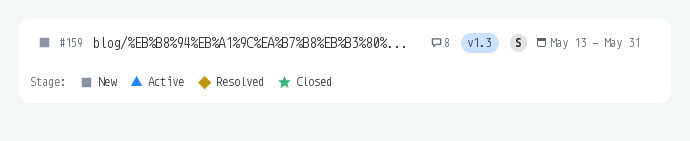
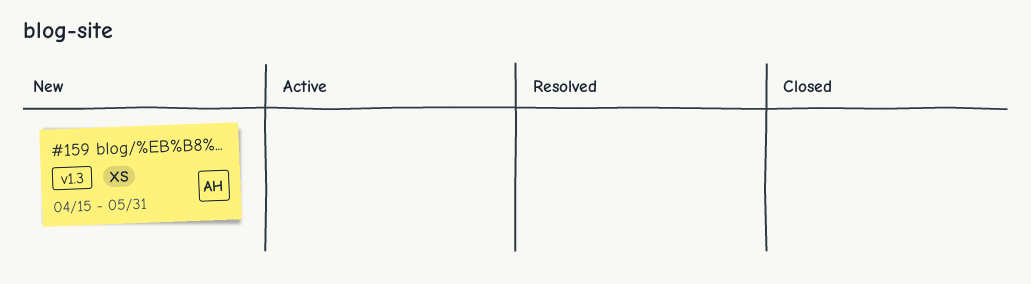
#159, estimate: S -> XS
#159, start: May 13 -> Apr 15

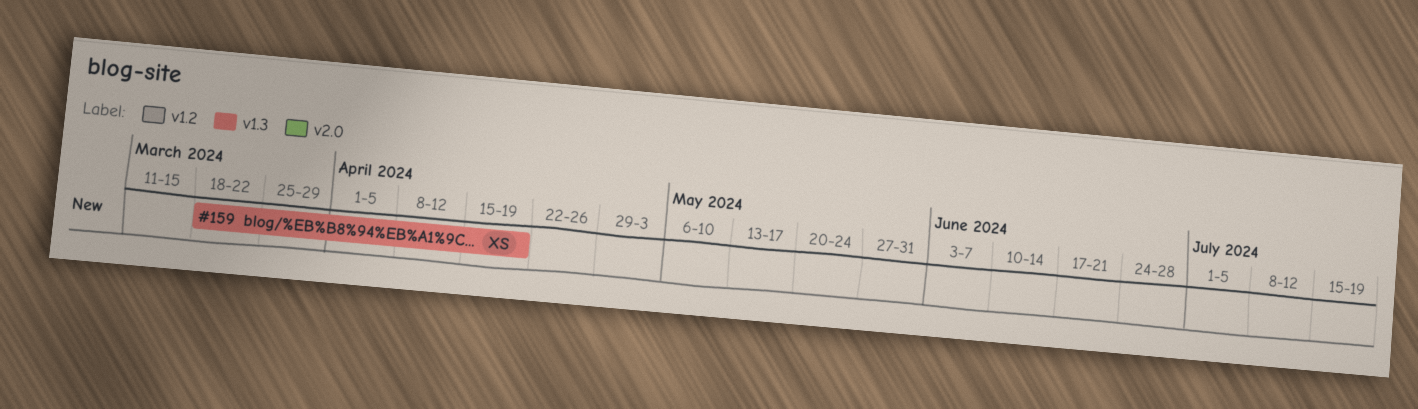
#159, start: Apr 15 -> Mar 18
#159, due: May 31 -> Apr 19

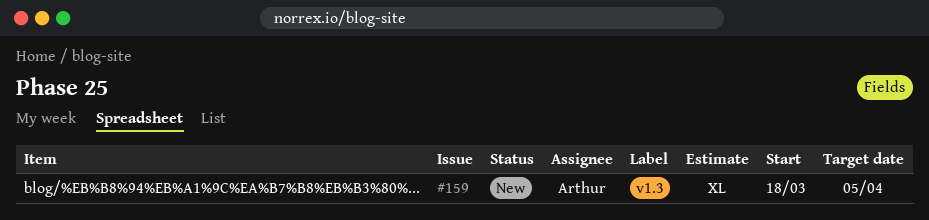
#159, estimate: XS -> XL
#159, due: Apr 19 -> Apr 5

